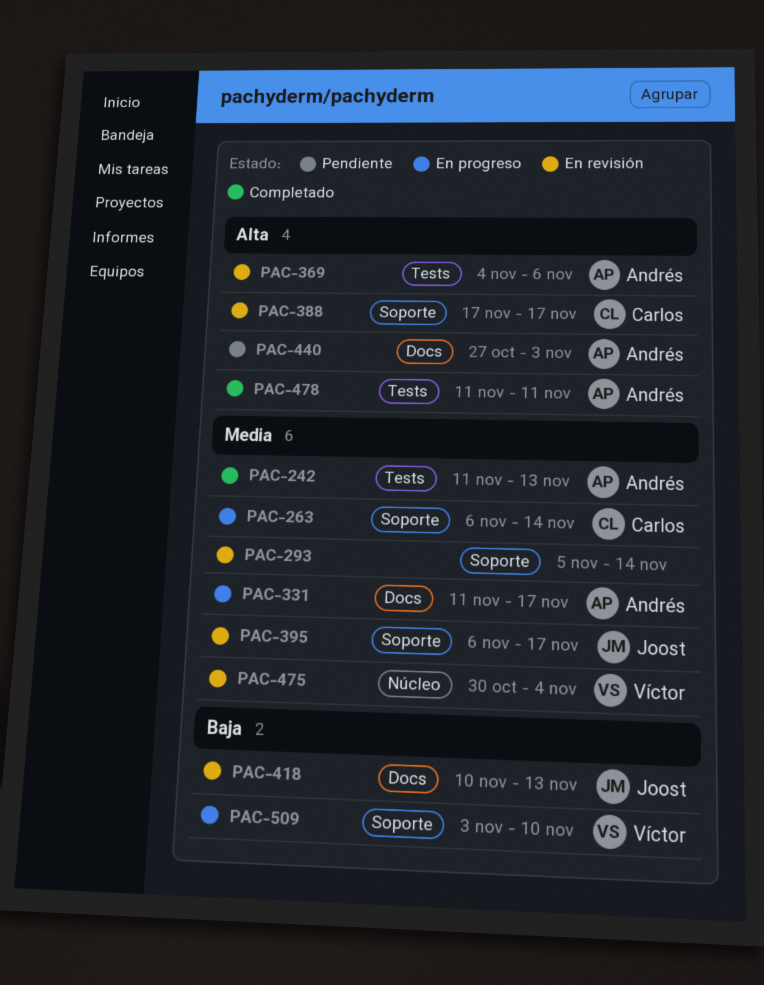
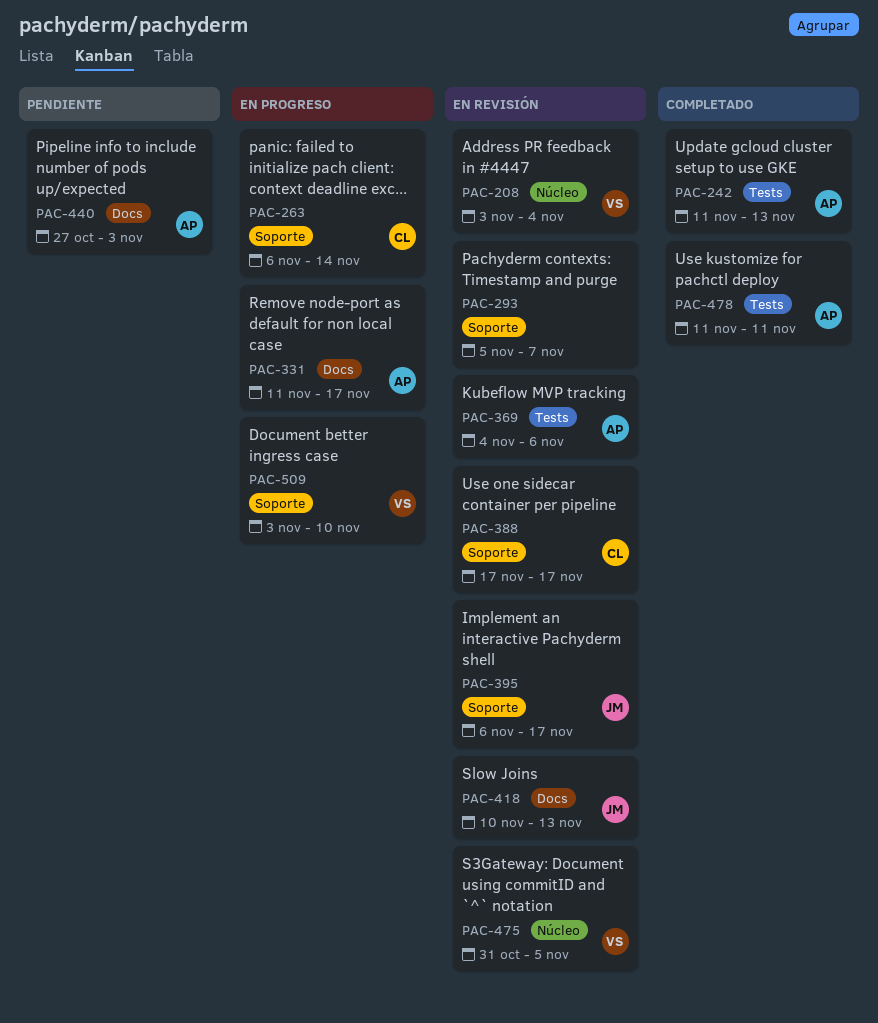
PAC-208: none -> present
PAC-293, due: Nov 14 -> Nov 7
PAC-475, start: Oct 30 -> Oct 31
PAC-475, due: Nov 4 -> Nov 5

